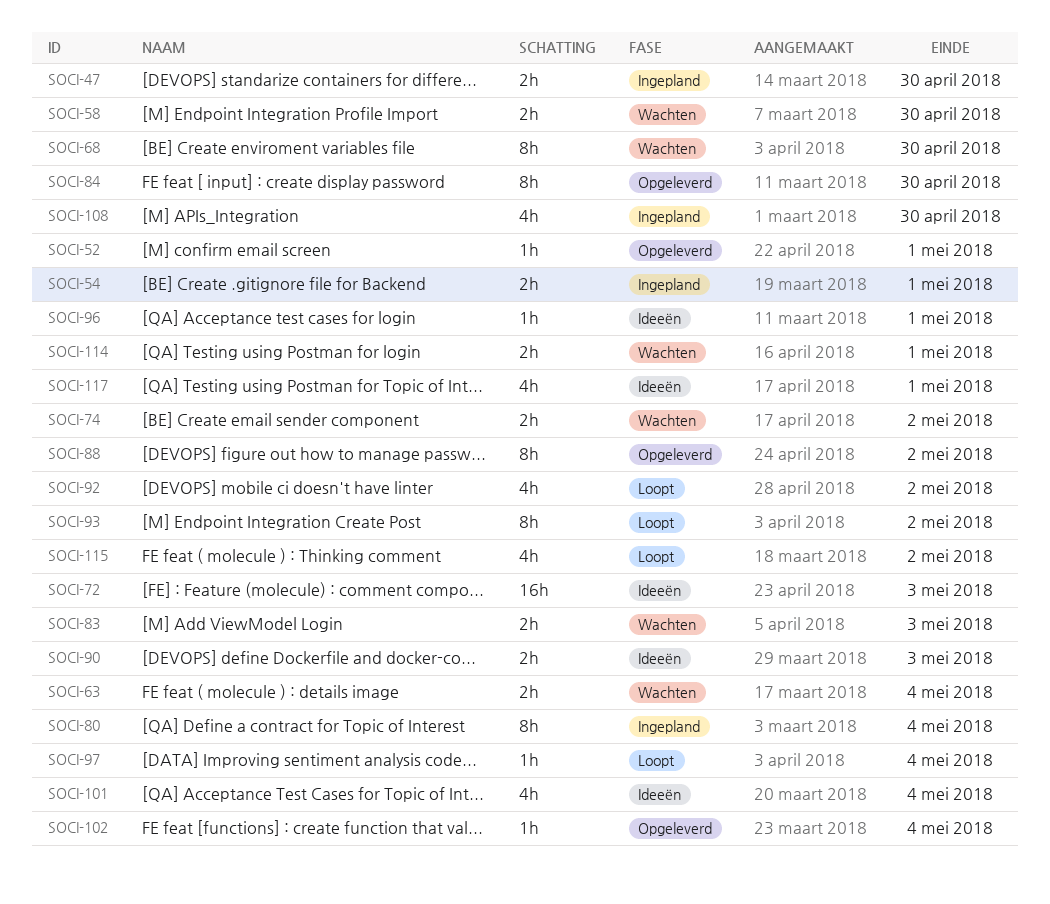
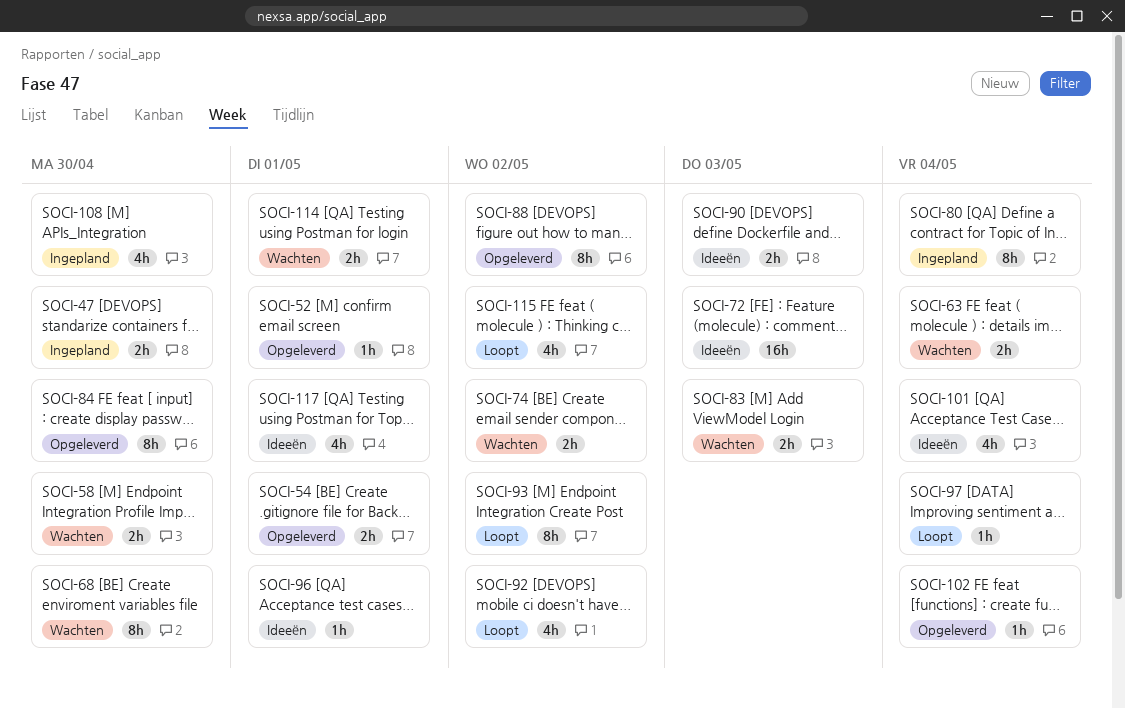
SOCI-54, status: Ingepland -> Opgeleverd

